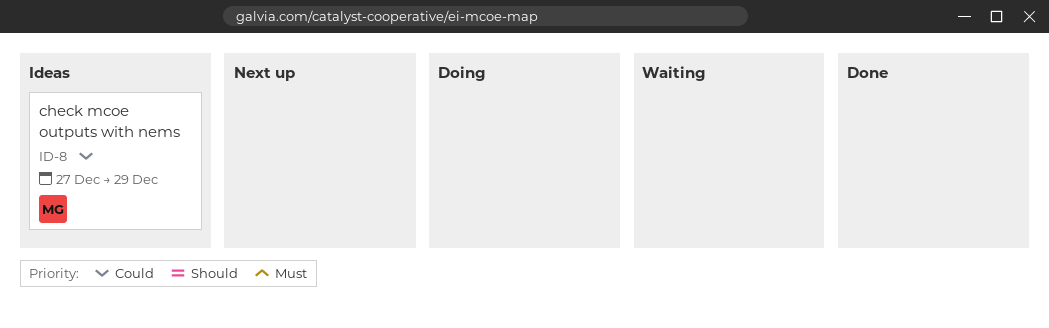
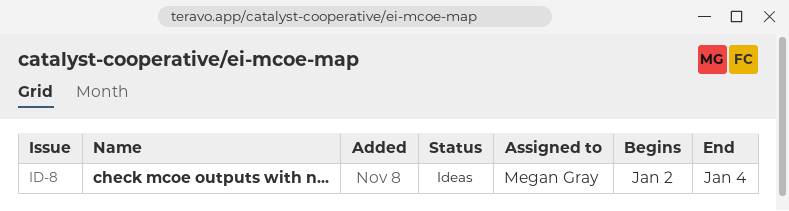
ID-8, start: Dec 27 -> Jan 2
ID-8, due: Dec 29 -> Jan 4

